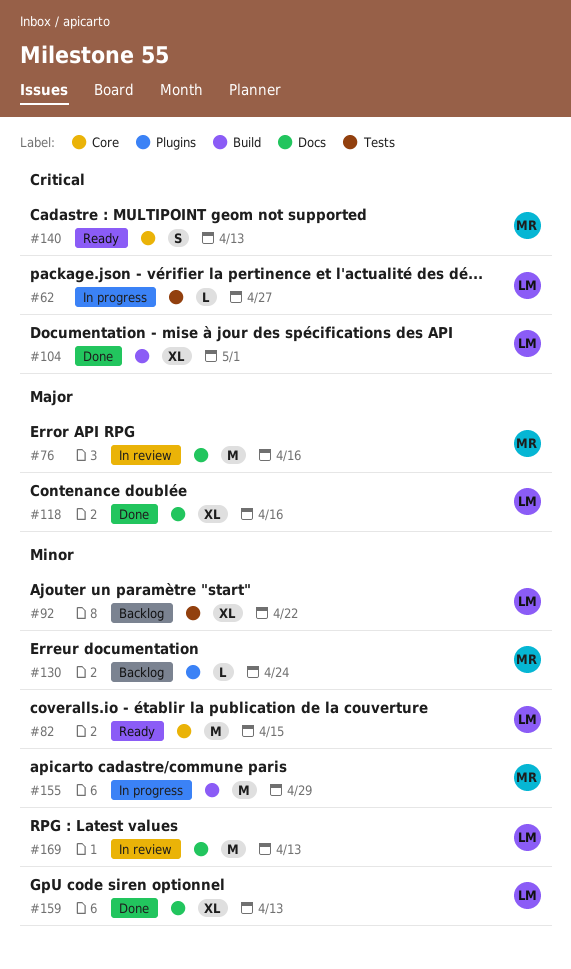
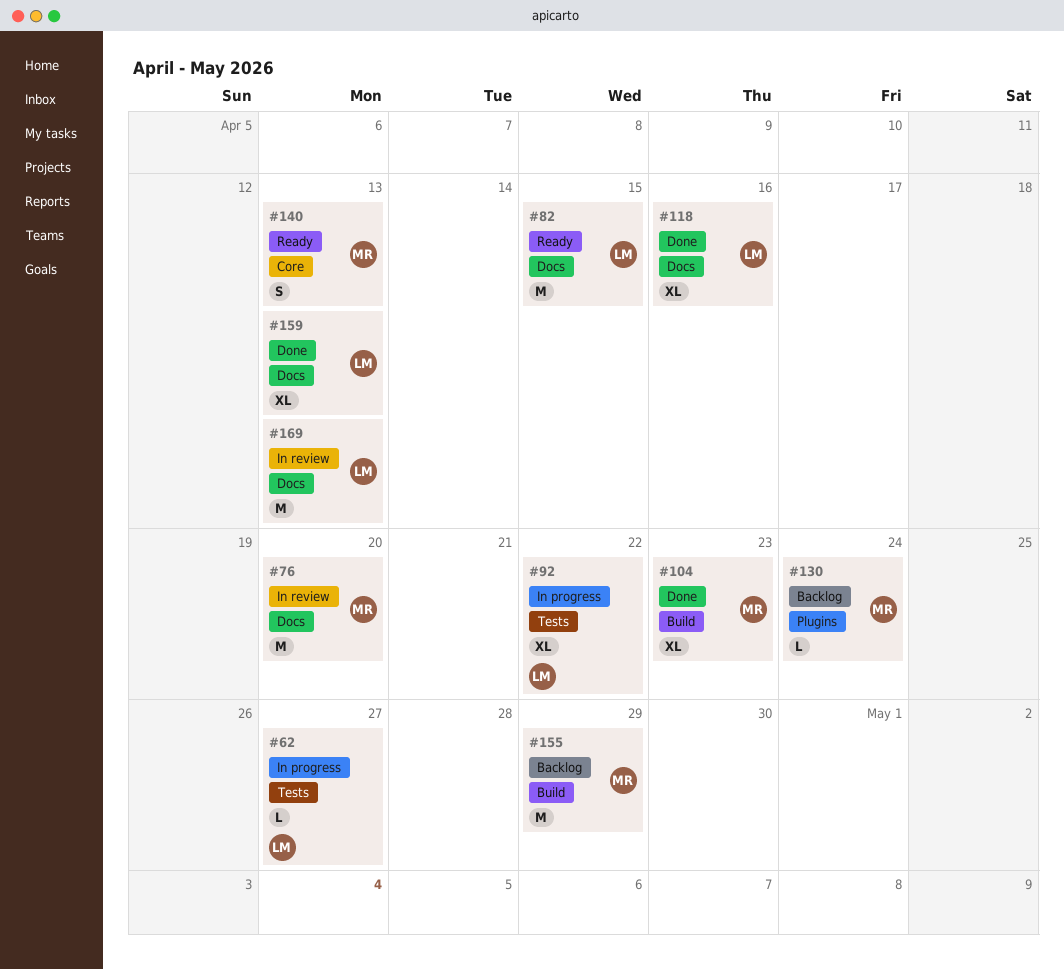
#76, due: Apr 16 -> Apr 20
#82, label: Core -> Docs
#92, status: Backlog -> In progress
#104, owner: LM -> MR
#104, due: May 1 -> Apr 23
#155, status: In progress -> Backlog

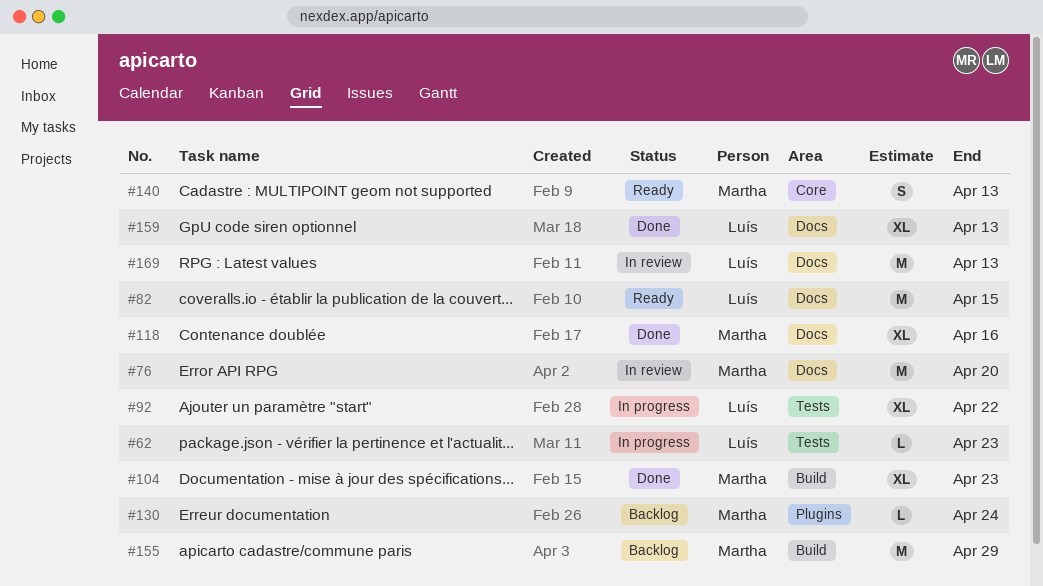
#62, due: Apr 27 -> Apr 23
#118, owner: Luís -> Martha

